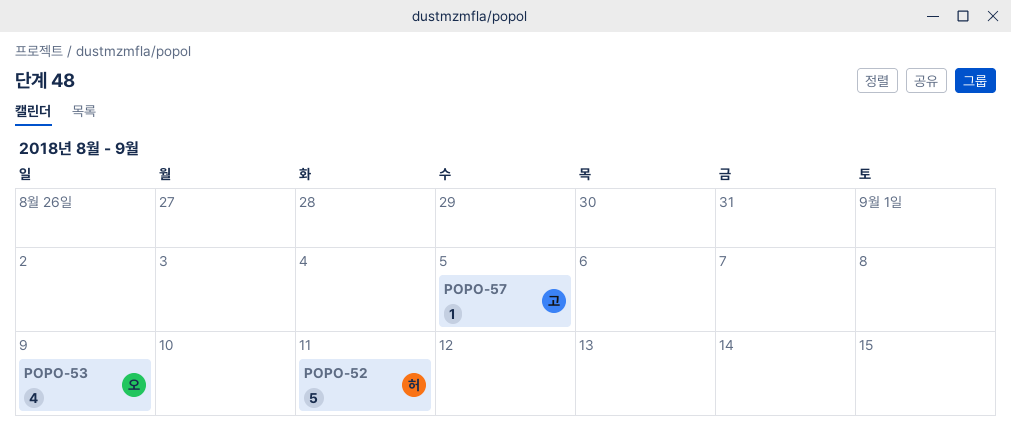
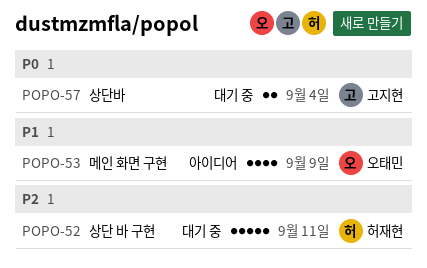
POPO-57, estimate: 1 -> 2
POPO-57, due: Sep 5 -> Sep 4

